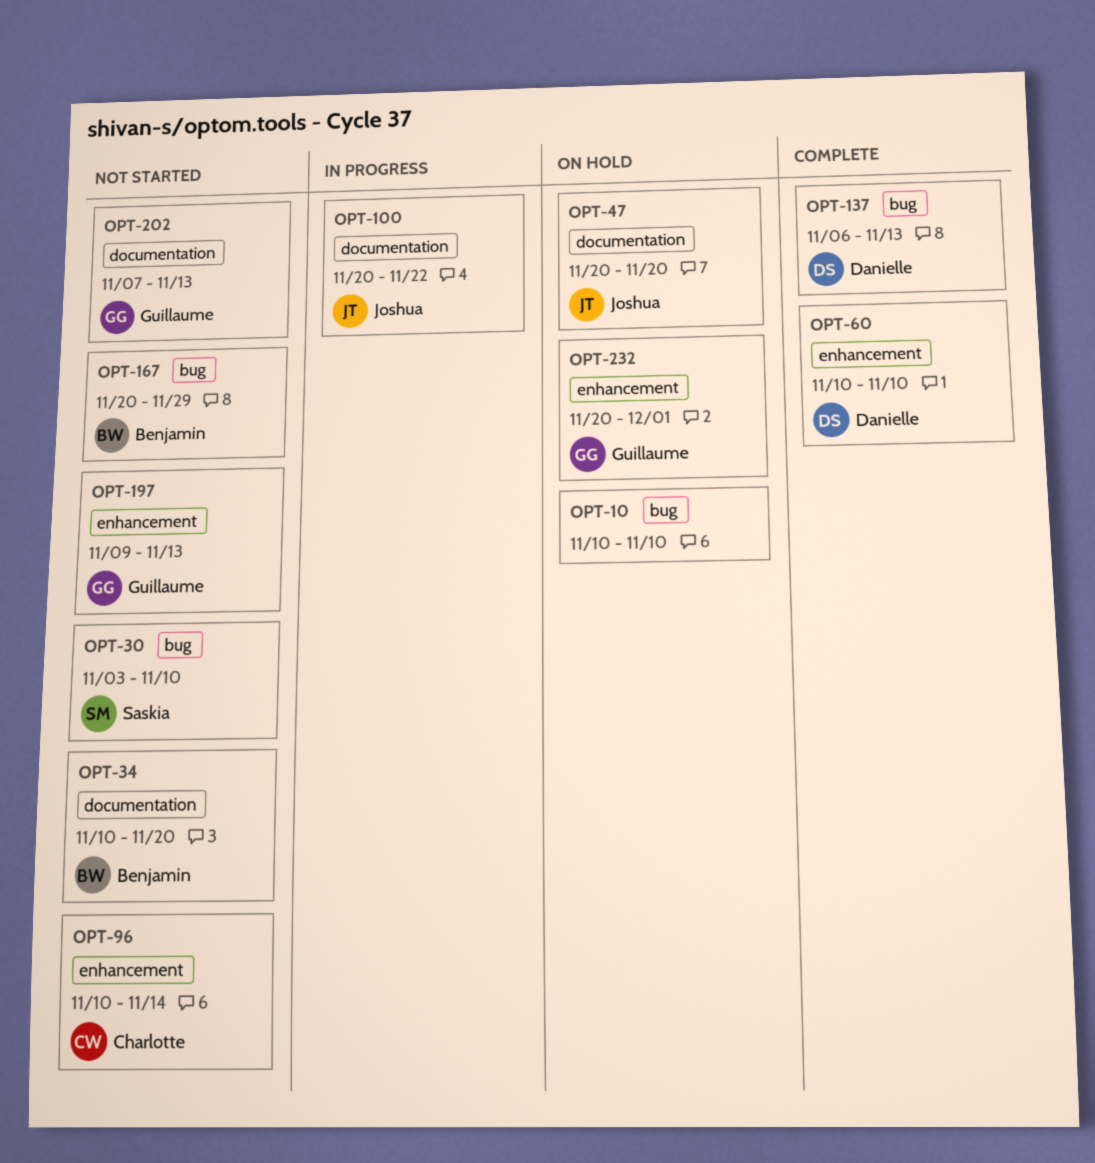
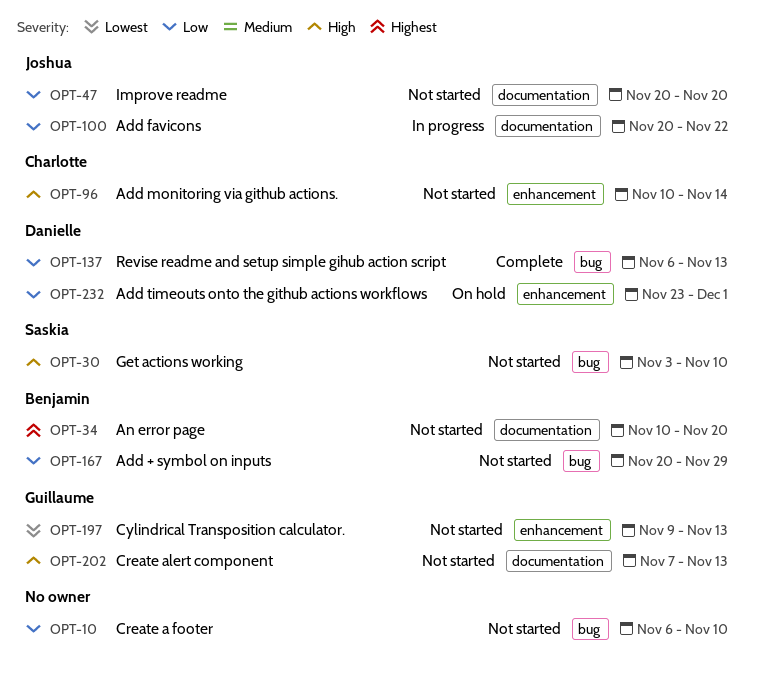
OPT-10, status: On hold -> Not started
OPT-10, start: Nov 10 -> Nov 6
OPT-47, status: On hold -> Not started
OPT-60: present -> none
OPT-232, owner: Guillaume -> Danielle
OPT-232, start: Nov 20 -> Nov 23

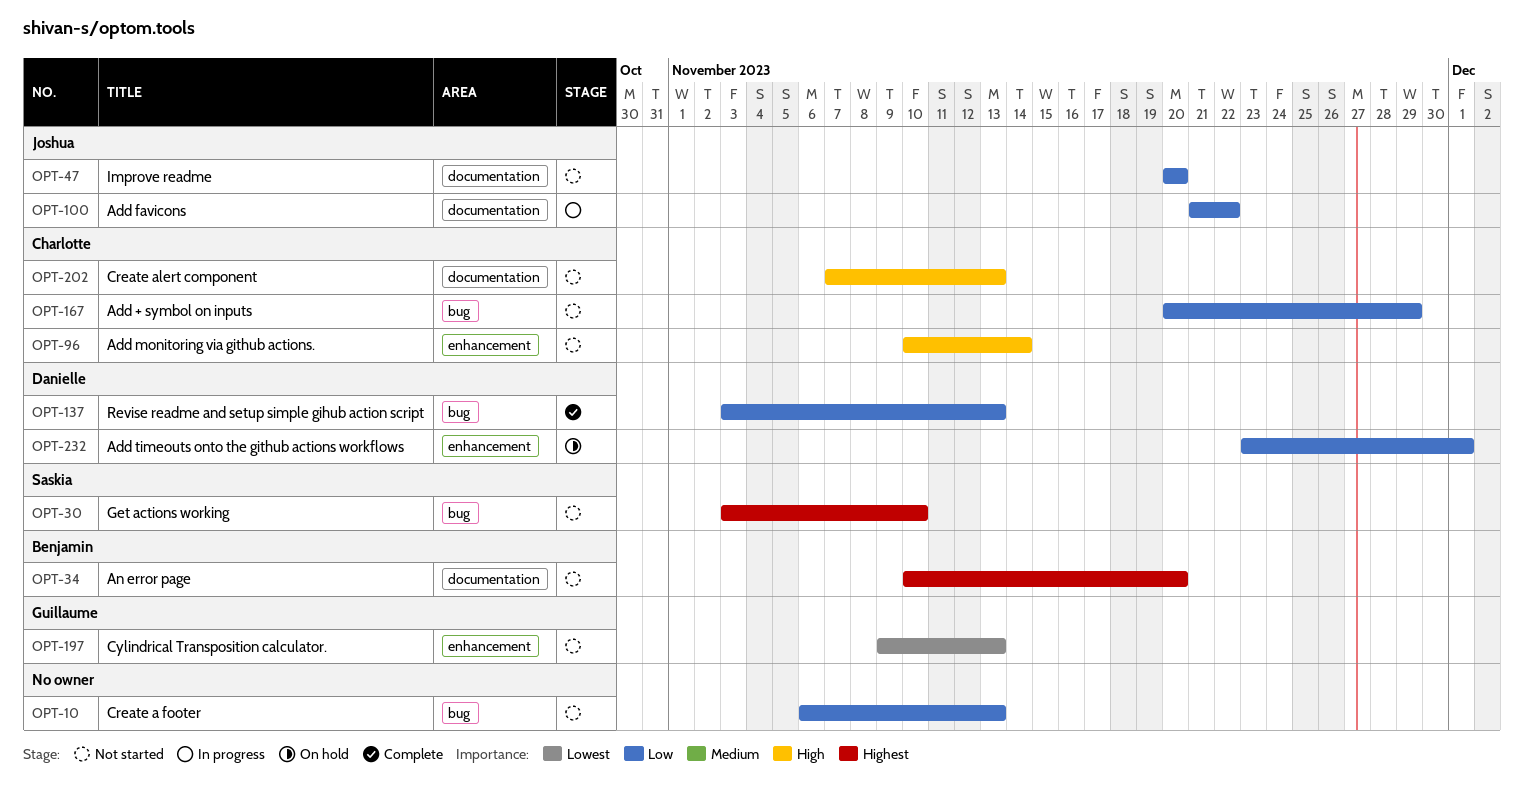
OPT-10, due: Nov 10 -> Nov 13
OPT-30, priority: High -> Highest
OPT-100, start: Nov 20 -> Nov 21
OPT-137, start: Nov 6 -> Nov 3
OPT-167, owner: Benjamin -> Charlotte
OPT-202, owner: Guillaume -> Charlotte

